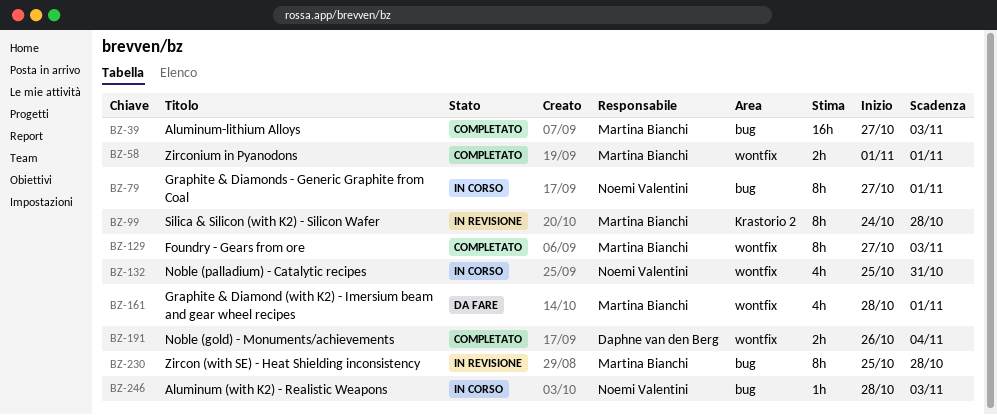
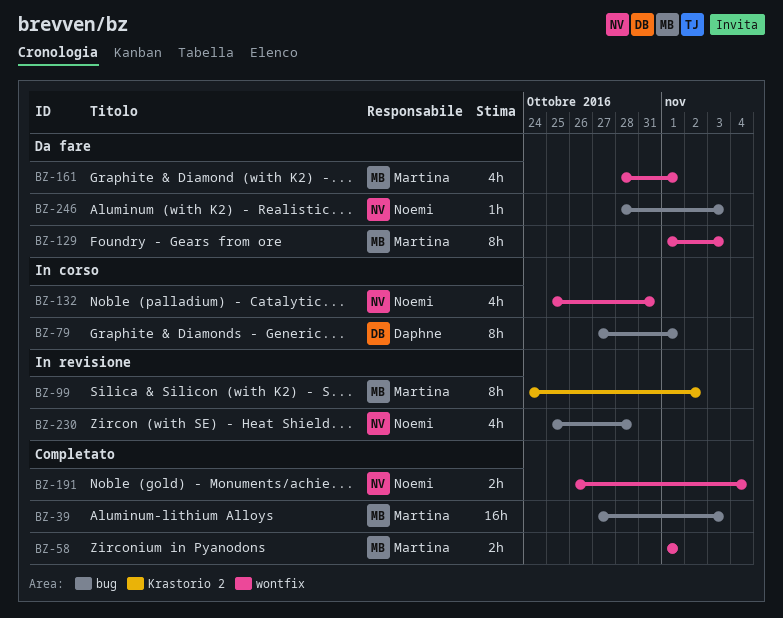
BZ-79, owner: Noemi Valentini -> Daphne van den Berg
BZ-99, due: Oct 28 -> Nov 2
BZ-129, status: Completato -> Da fare
BZ-129, start: Oct 27 -> Nov 1
BZ-191, owner: Daphne van den Berg -> Noemi Valentini
BZ-230, owner: Martina Bianchi -> Noemi Valentini
BZ-230, estimate: 8h -> 4h
BZ-246, status: In corso -> Da fare

